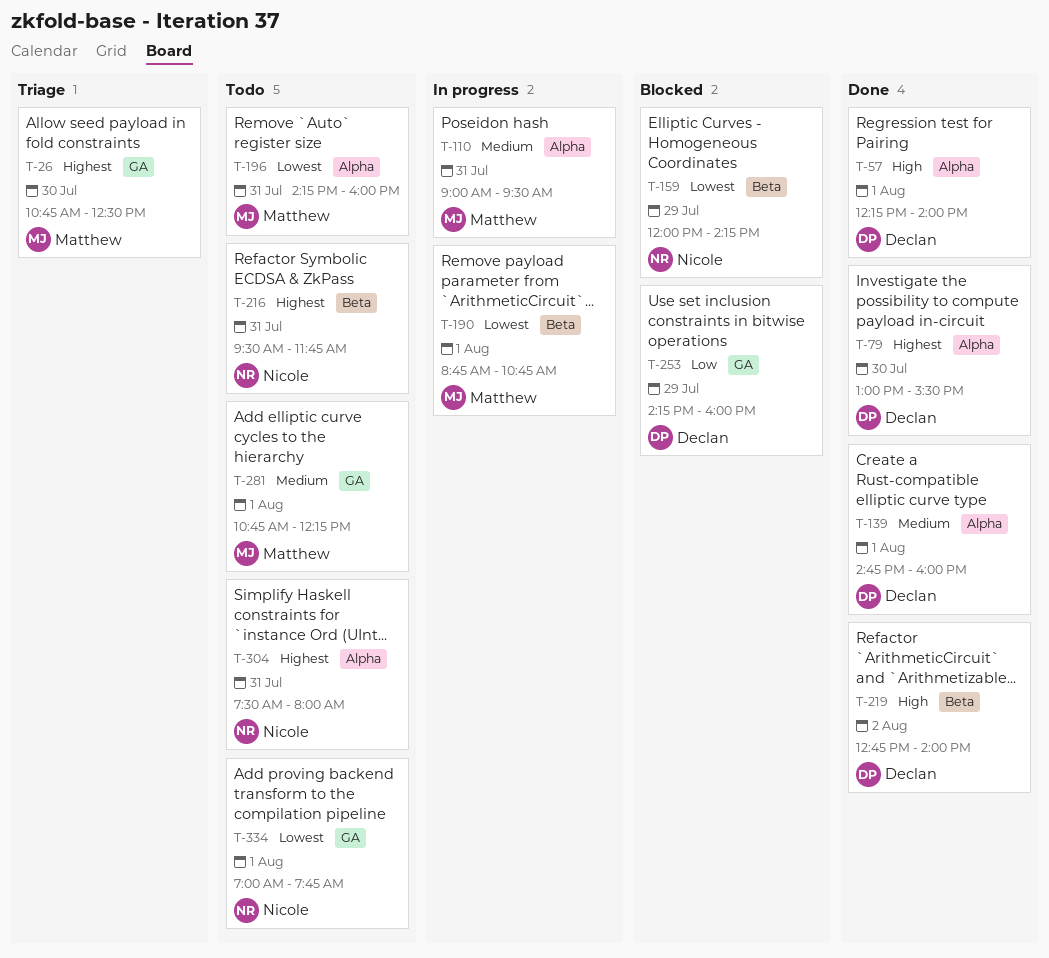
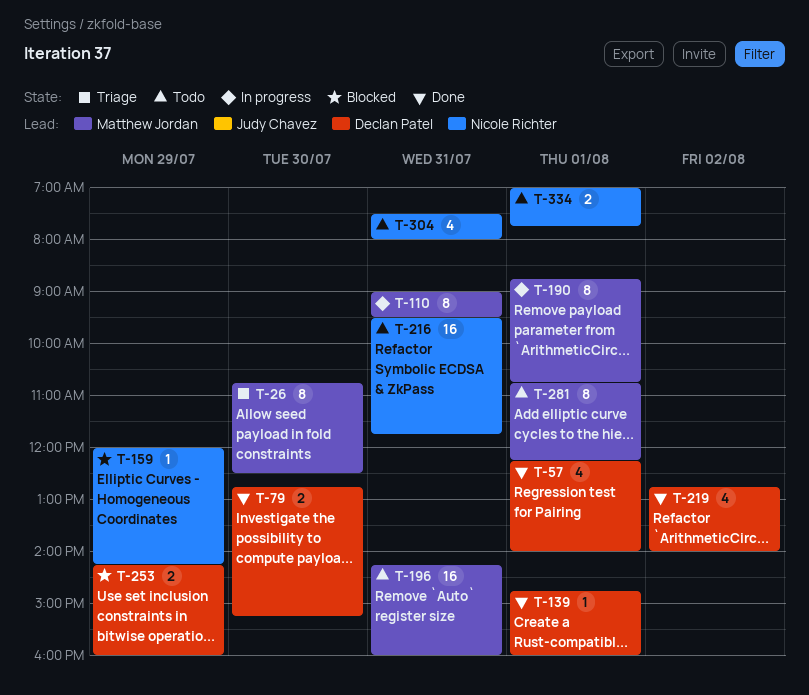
T-79, begins: 13:00 -> 12:45
T-79, ends: 15:30 -> 15:15

